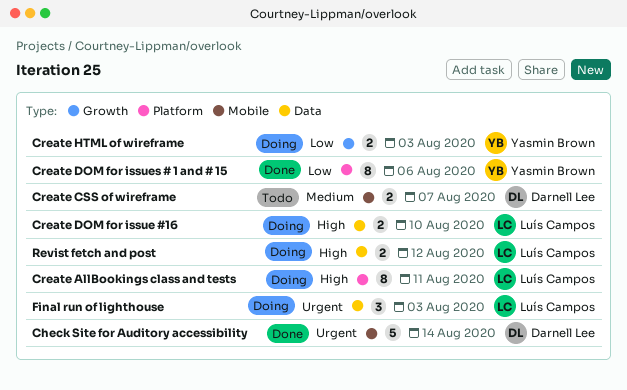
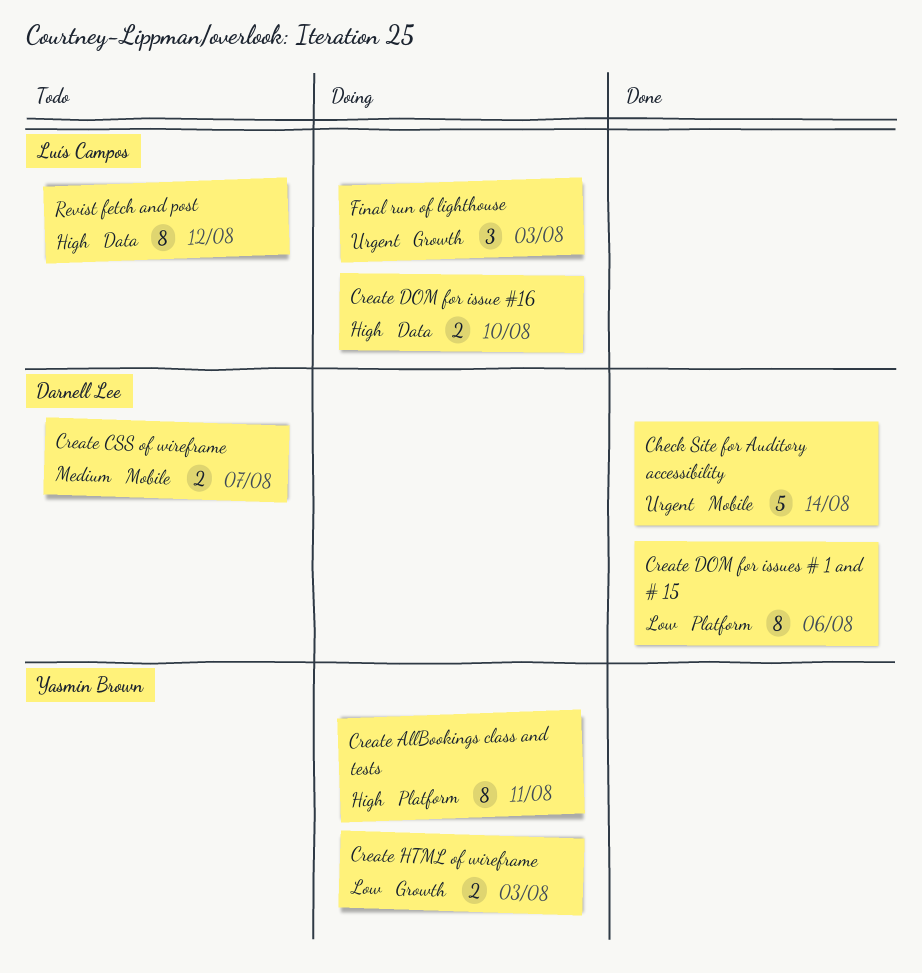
Create AllBookings class and tests, owner: Luís Campos -> Yasmin Brown
Create DOM for issues # 1 and # 15, owner: Yasmin Brown -> Darnell Lee
Final run of lighthouse, label: Data -> Growth
Revist fetch and post, status: Doing -> Todo
Revist fetch and post, estimate: 2 -> 8

